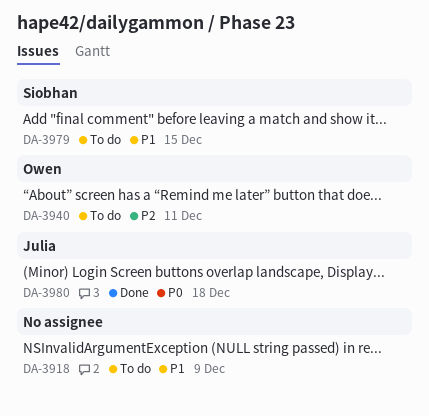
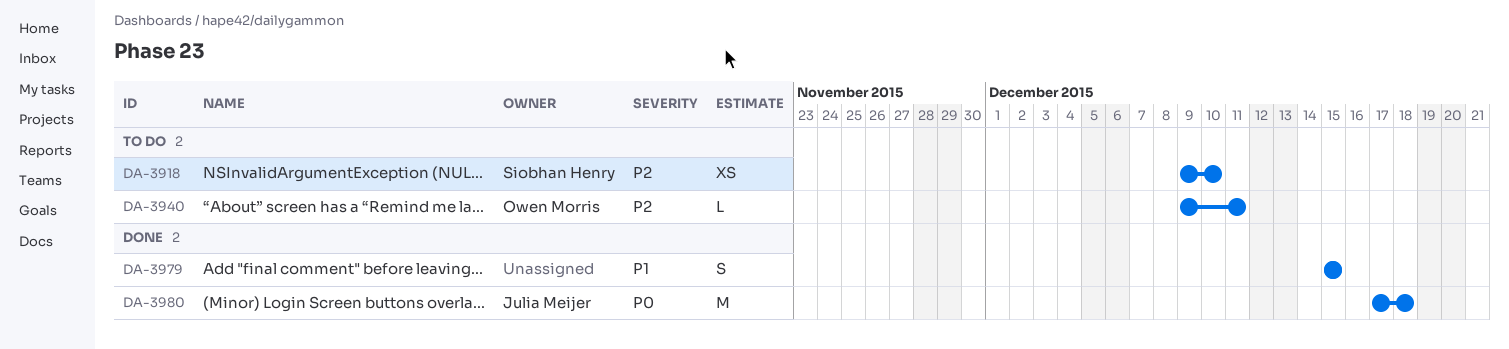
DA-3918, owner: none -> Siobhan Henry
DA-3918, priority: P1 -> P2
DA-3918, due: Dec 9 -> Dec 10
DA-3979, status: To do -> Done
DA-3979, owner: Siobhan Henry -> none

